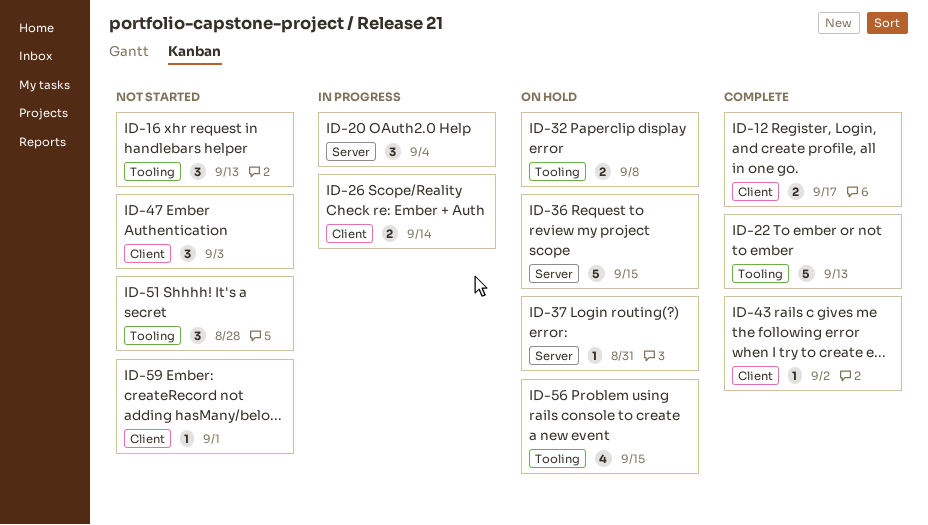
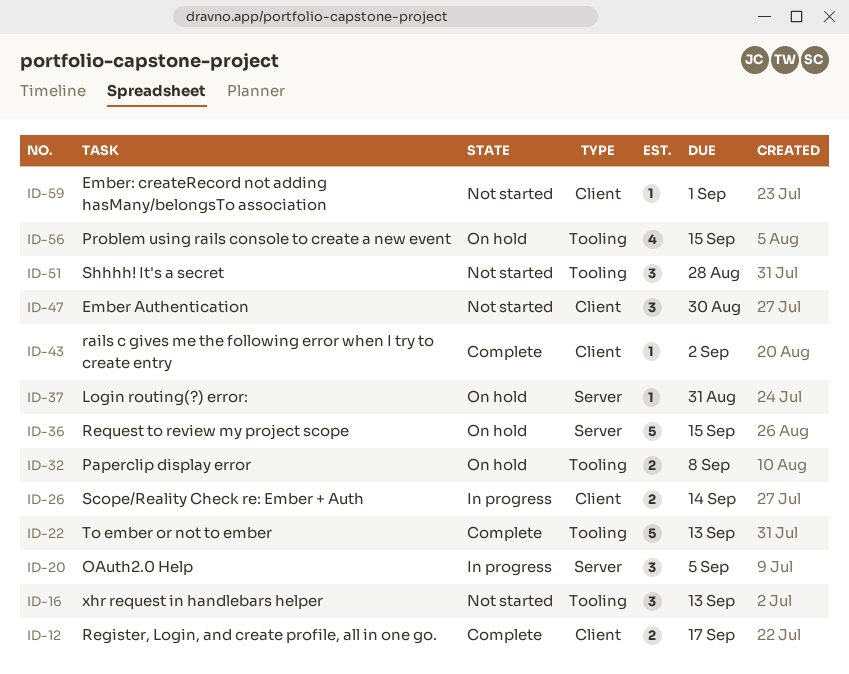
ID-20, due: Sep 4 -> Sep 5
ID-47, due: Sep 3 -> Aug 30

